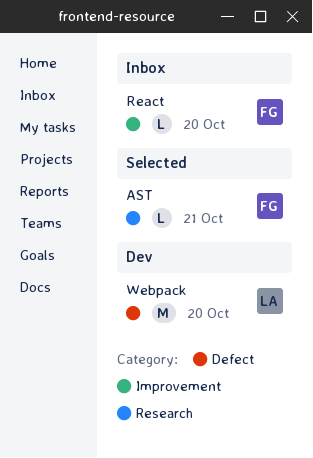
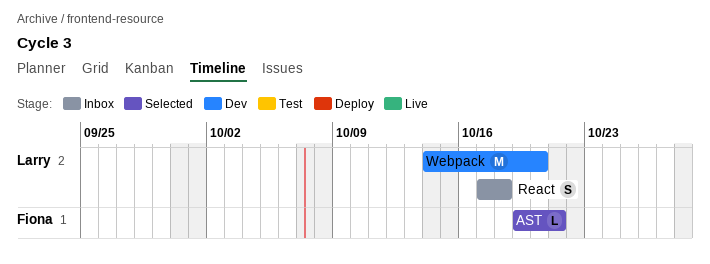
React, owner: Fiona -> Larry
React, estimate: L -> S
React, due: Oct 20 -> Oct 18

